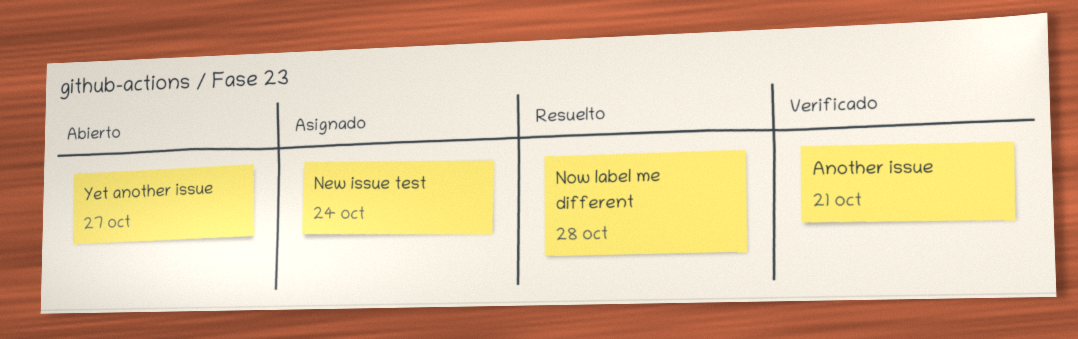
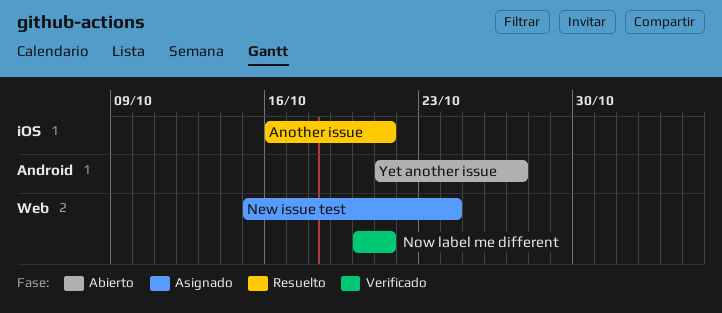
Another issue, status: Verificado -> Resuelto
Now label me different, status: Resuelto -> Verificado
Now label me different, due: Oct 28 -> Oct 21

